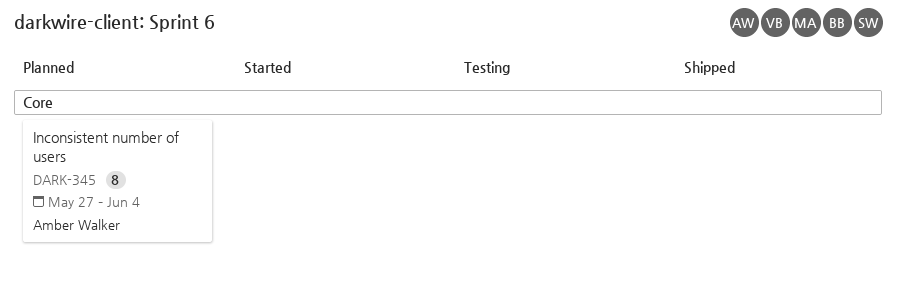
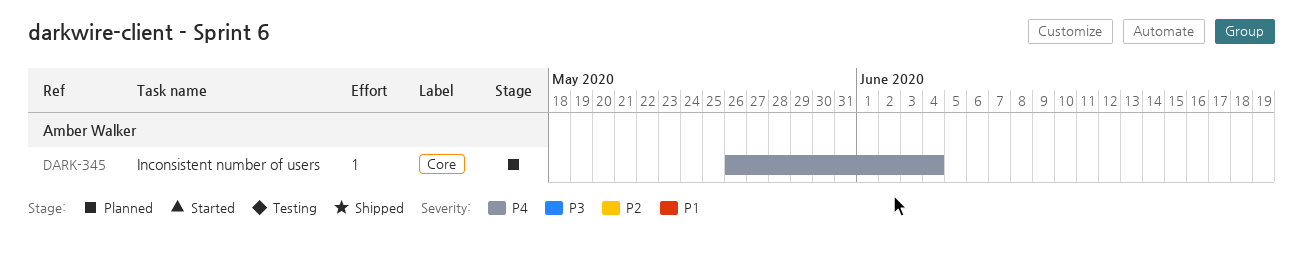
DARK-345, estimate: 8 -> 1
DARK-345, start: May 27 -> May 26

